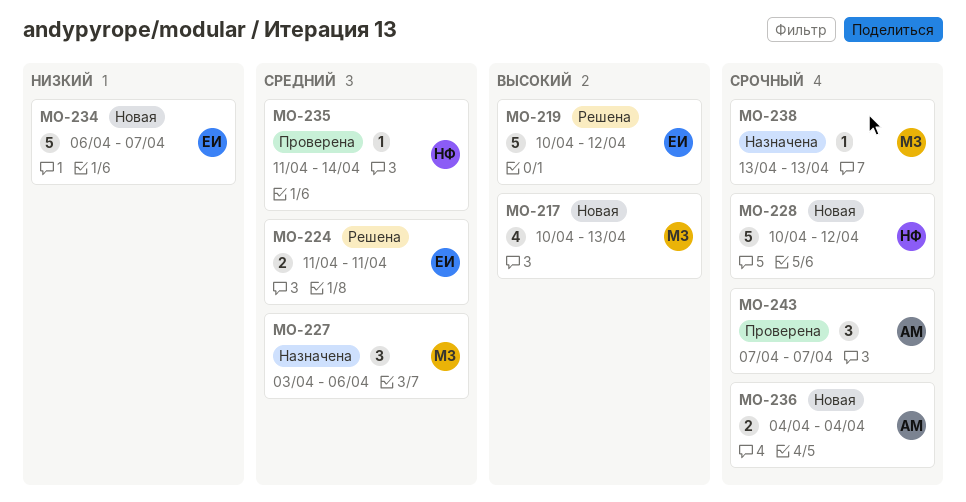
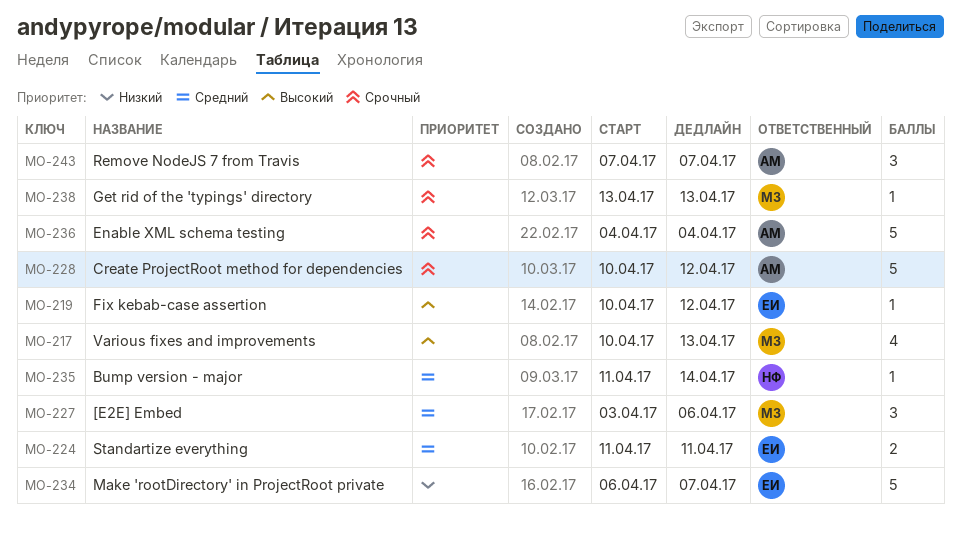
MO-219, estimate: 5 -> 1
MO-228, owner: НФ -> АМ
MO-236, estimate: 2 -> 5

